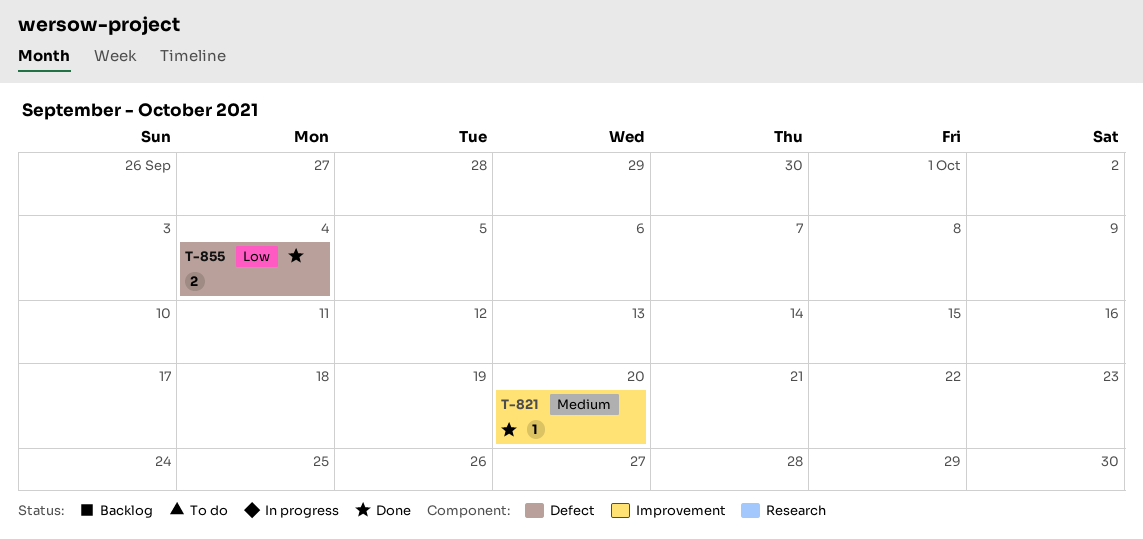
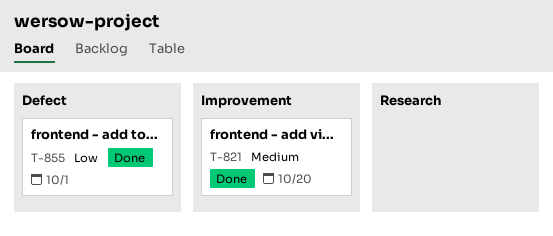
T-855, due: Oct 4 -> Oct 1

